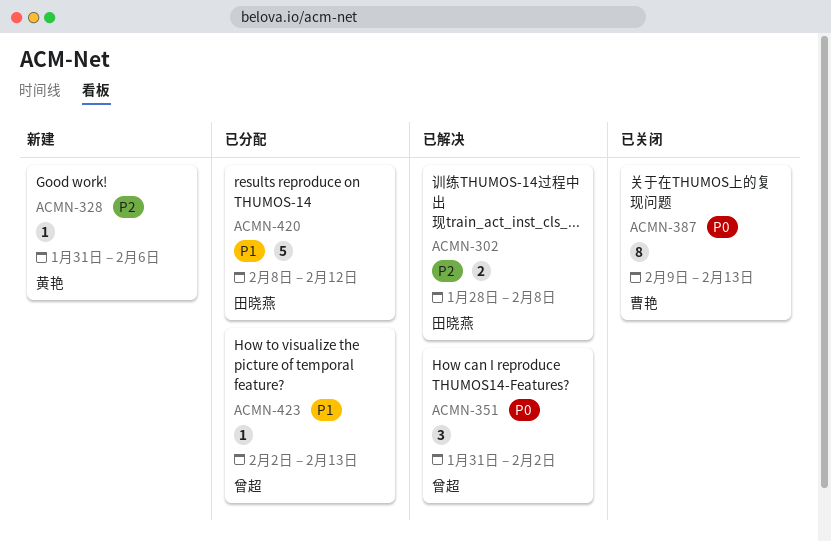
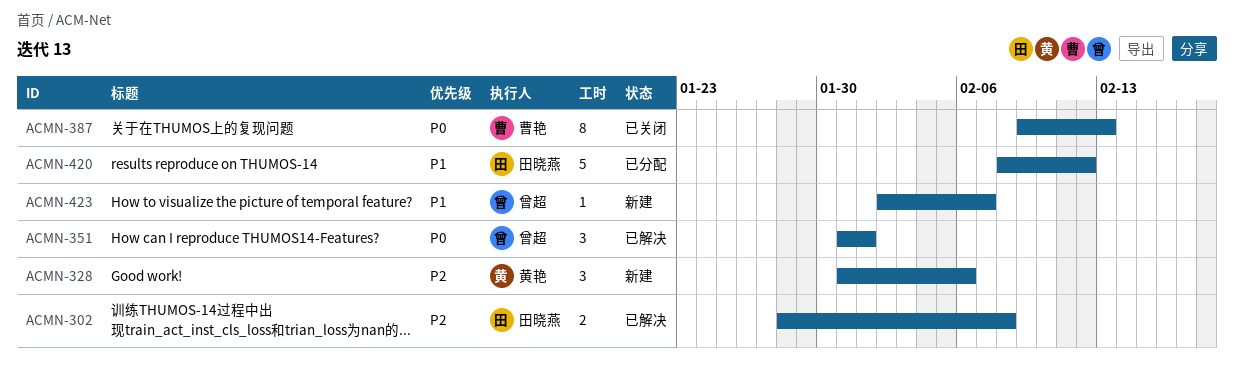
ACMN-328, estimate: 1 -> 3
ACMN-351, due: Feb 2 -> Feb 1
ACMN-423, status: 已分配 -> 新建
ACMN-423, due: Feb 13 -> Feb 7

